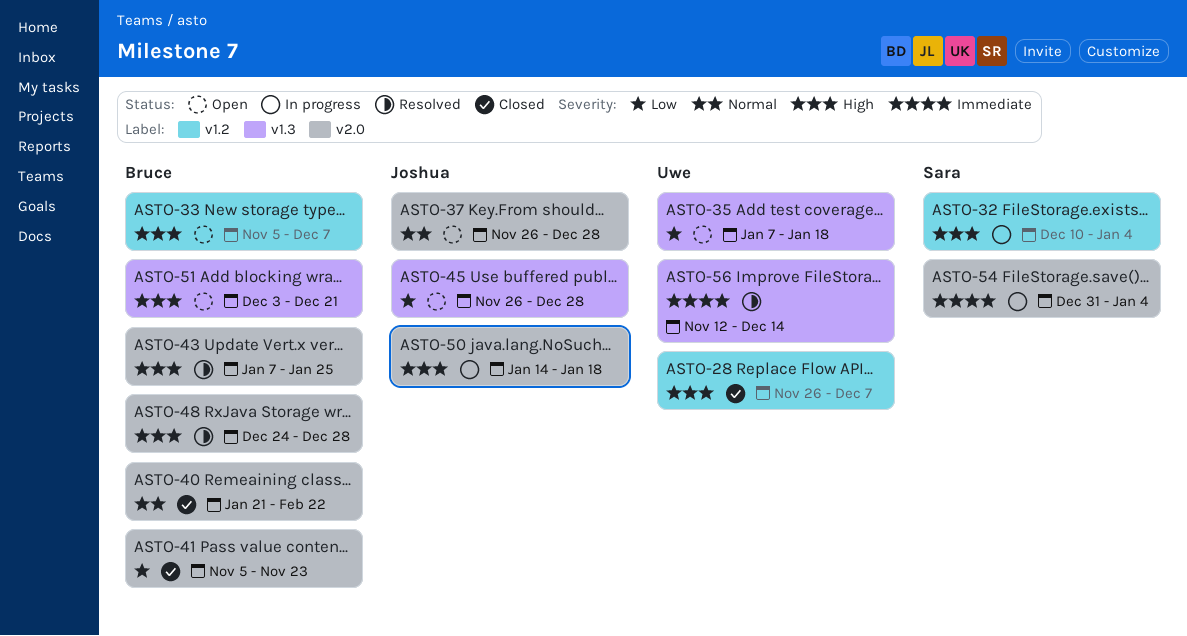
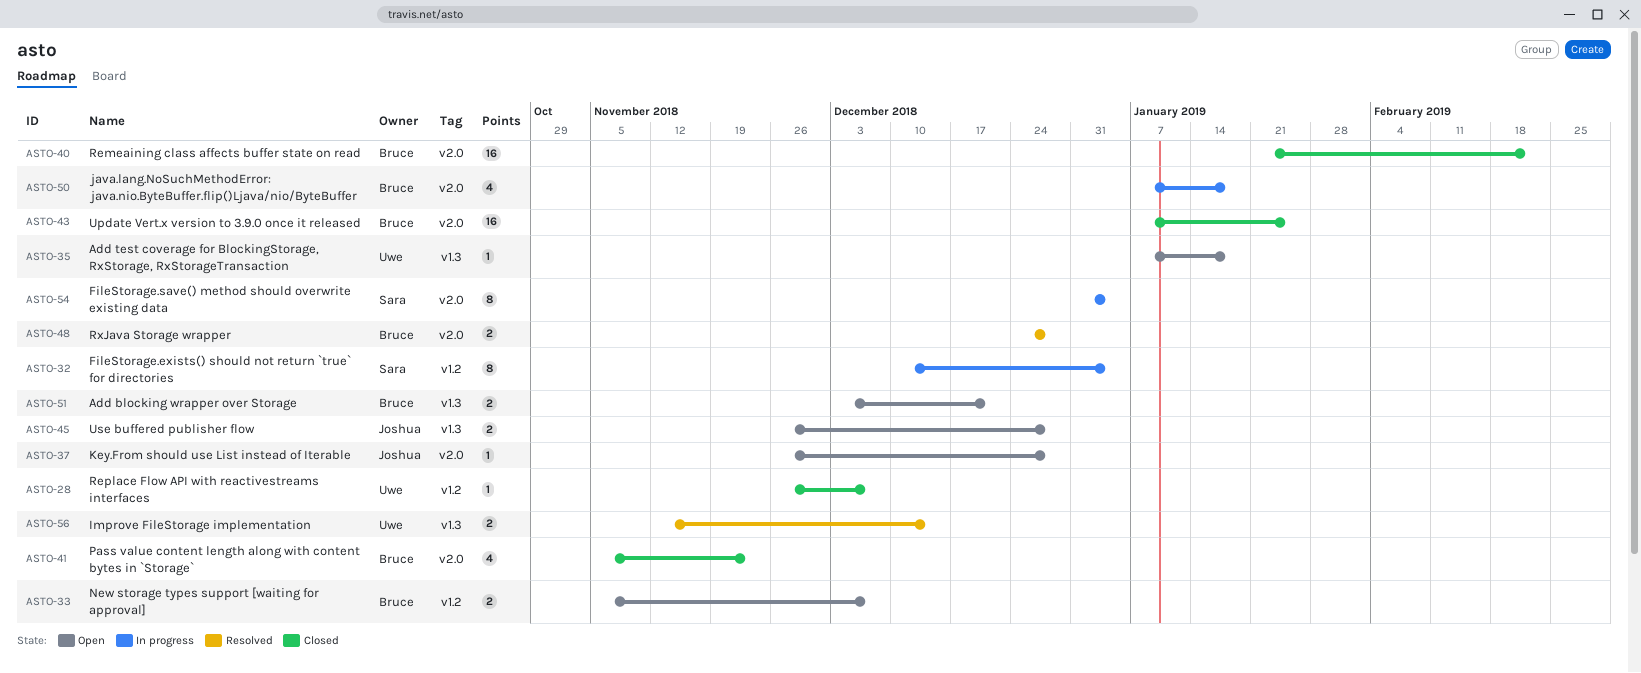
ASTO-43, status: Resolved -> Closed
ASTO-50, owner: Joshua -> Bruce
ASTO-50, start: Jan 14 -> Jan 7

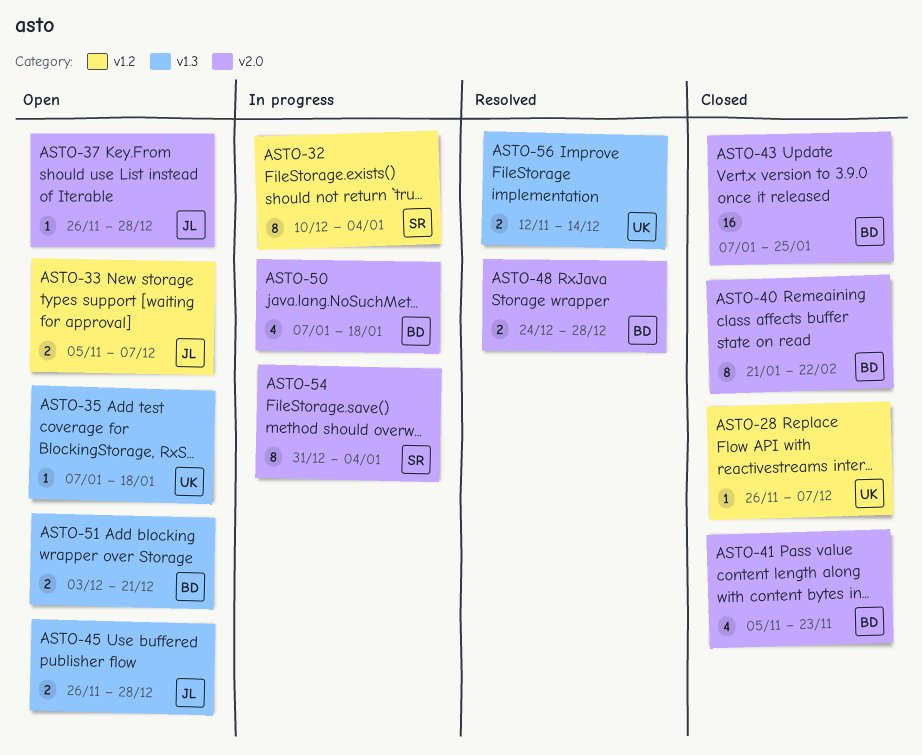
ASTO-33, owner: Bruce -> Joshua
ASTO-40, estimate: 16 -> 8

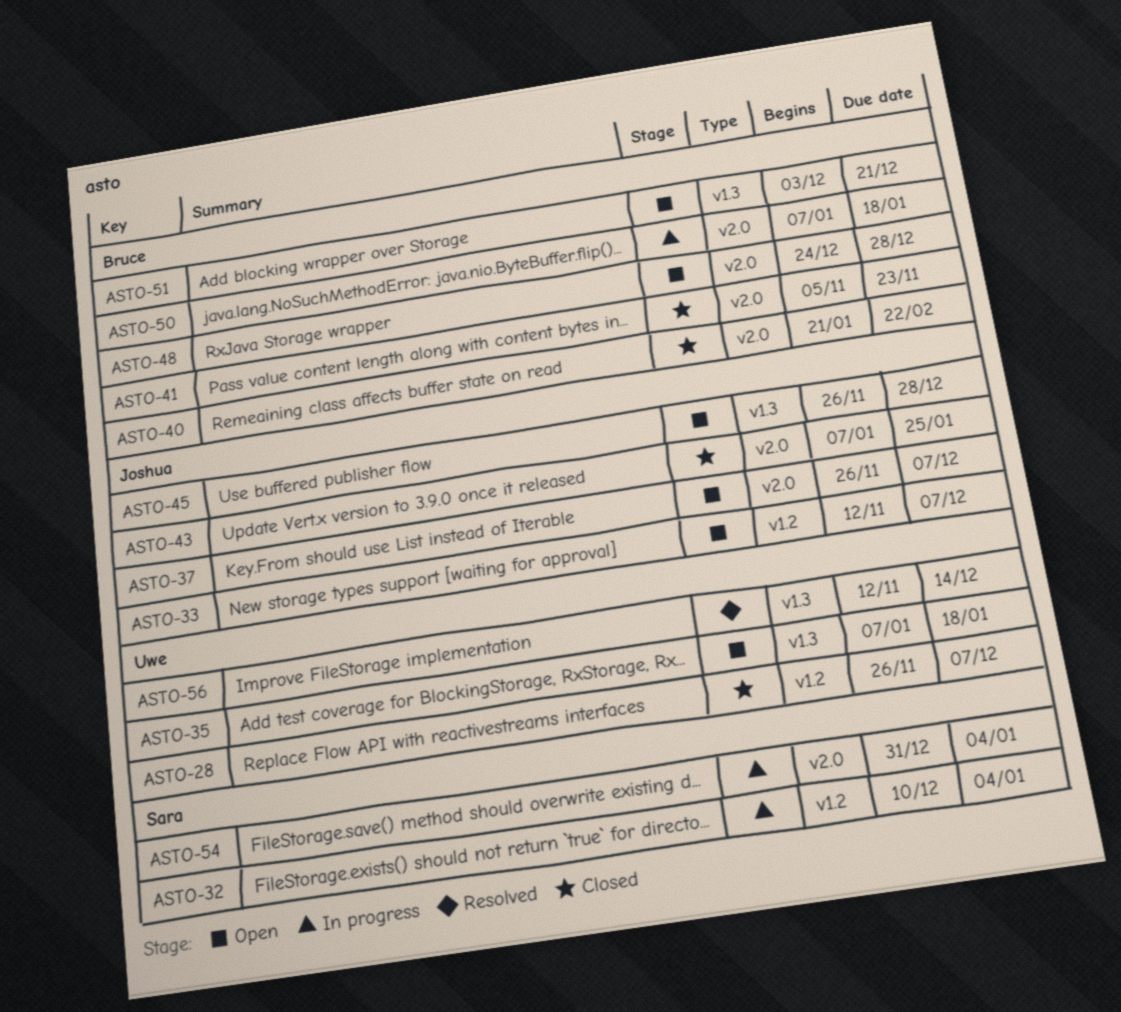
ASTO-33, start: Nov 5 -> Nov 12
ASTO-37, due: Dec 28 -> Dec 7
ASTO-43, owner: Bruce -> Joshua
ASTO-48, status: Resolved -> Open

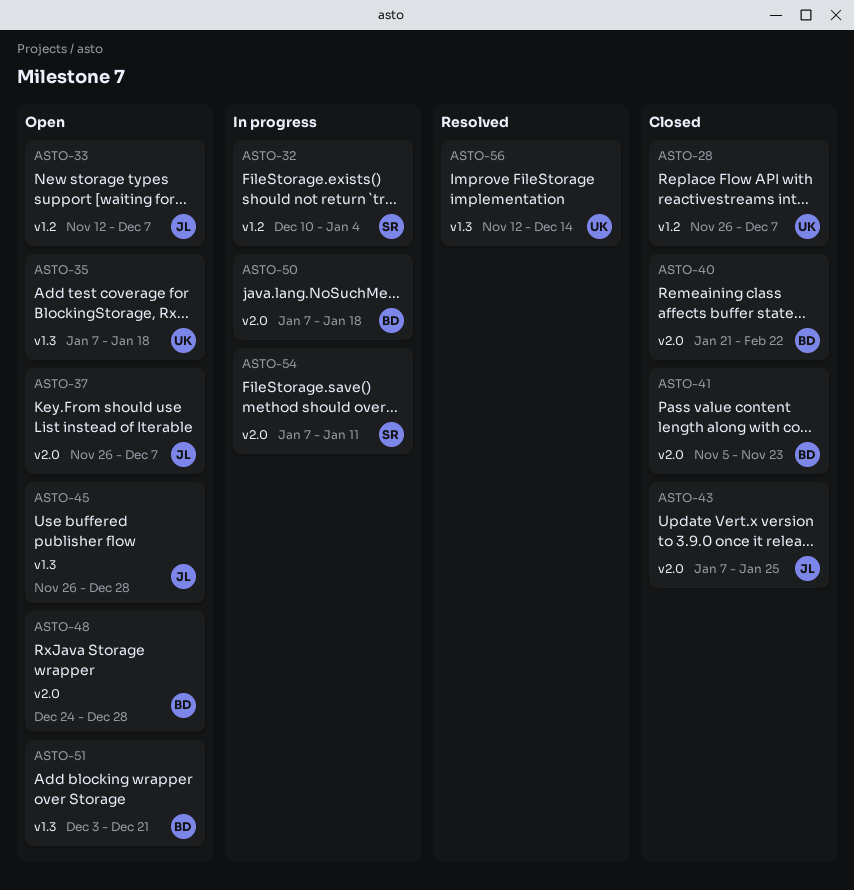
ASTO-54, start: Dec 31 -> Jan 7
ASTO-54, due: Jan 4 -> Jan 11

